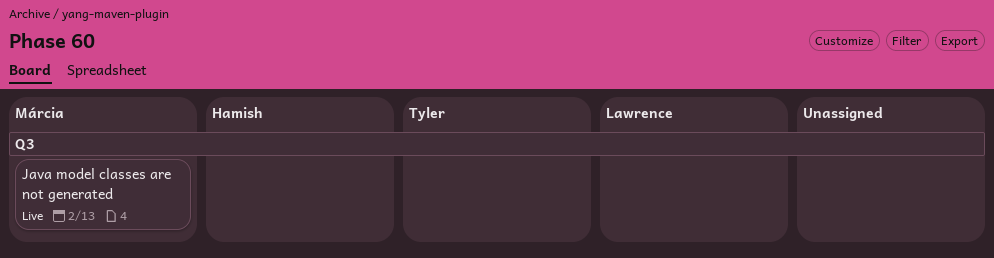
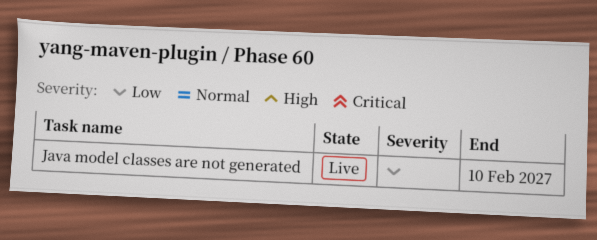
Java model classes are not generated, due: Feb 13 -> Feb 10

